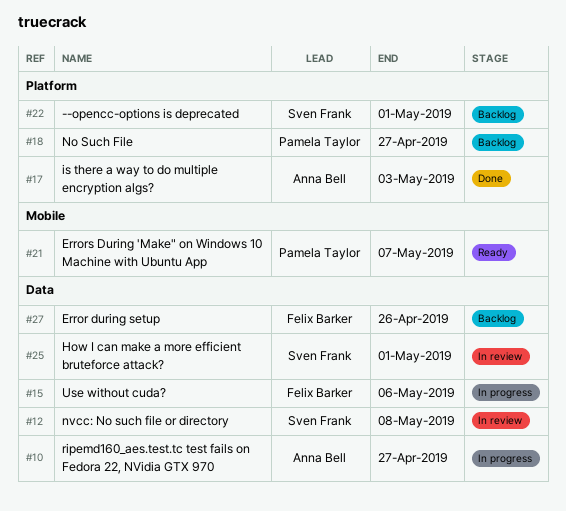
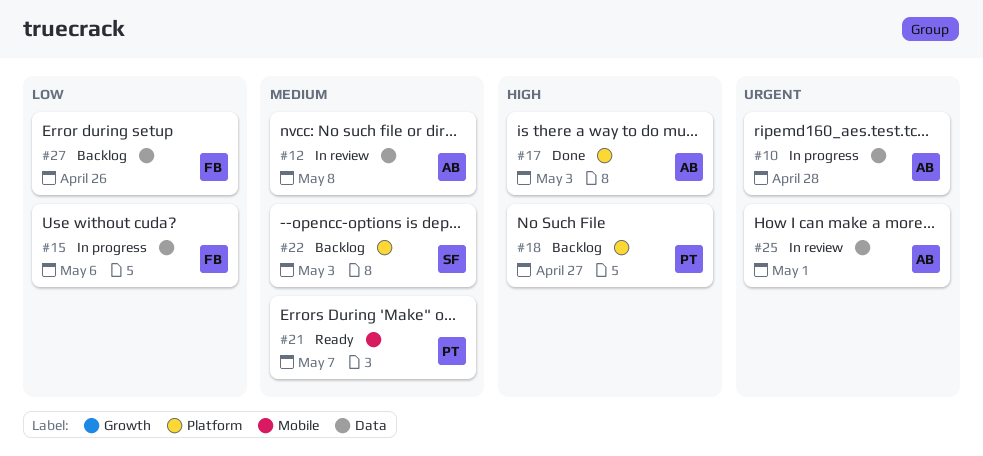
#10, due: Apr 27 -> Apr 28
#12, owner: Sven Frank -> Anna Bell
#22, due: May 1 -> May 3
#25, owner: Sven Frank -> Anna Bell

